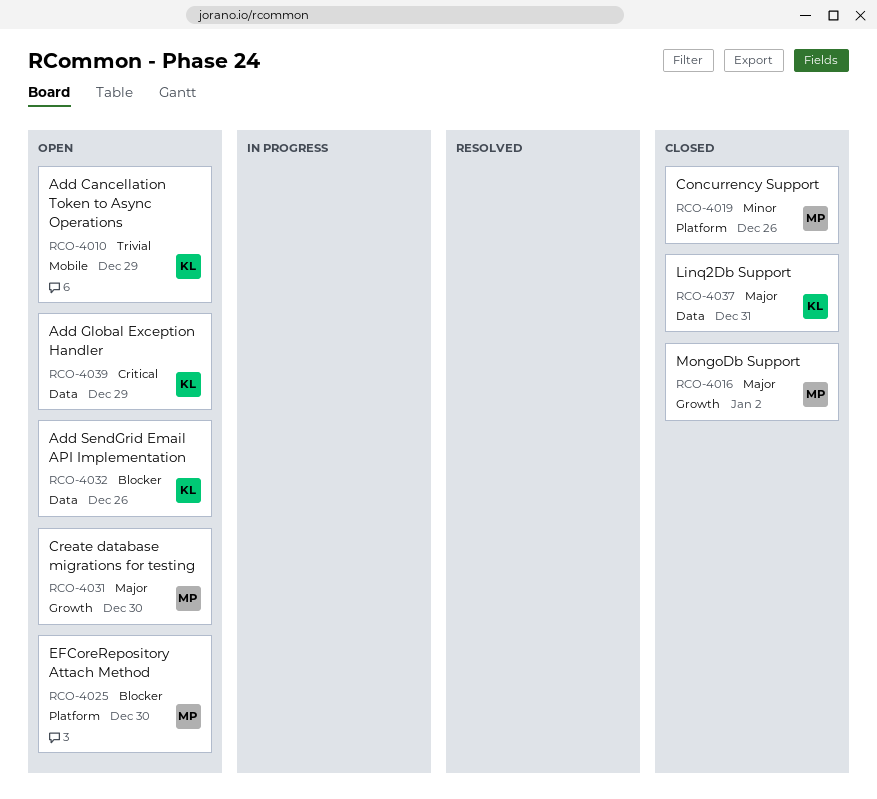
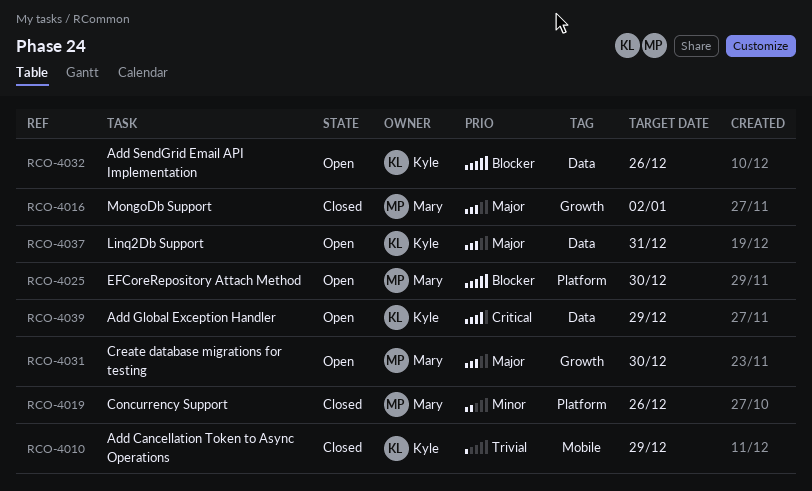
RCO-4010, status: Open -> Closed
RCO-4037, status: Closed -> Open

